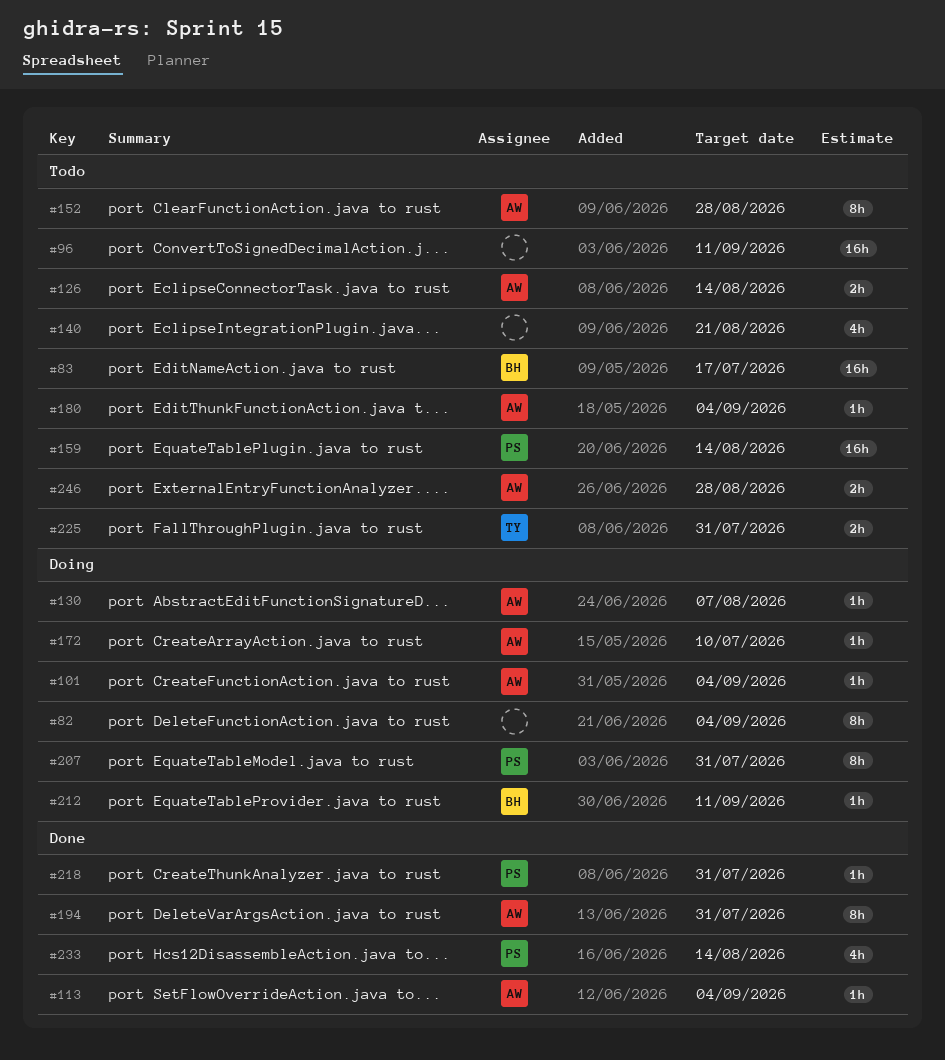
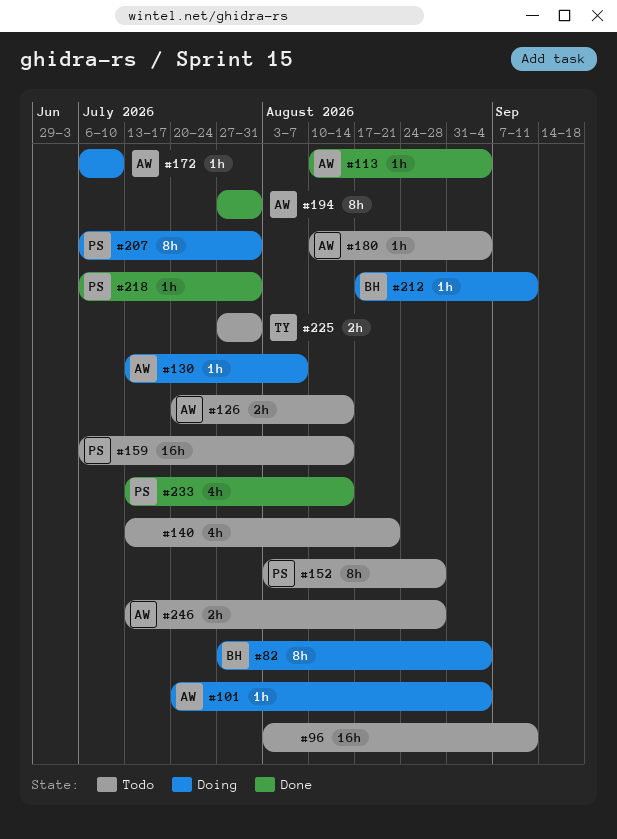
#82, owner: none -> BH
#83: present -> none
#152, owner: AW -> PS

